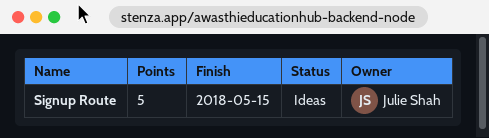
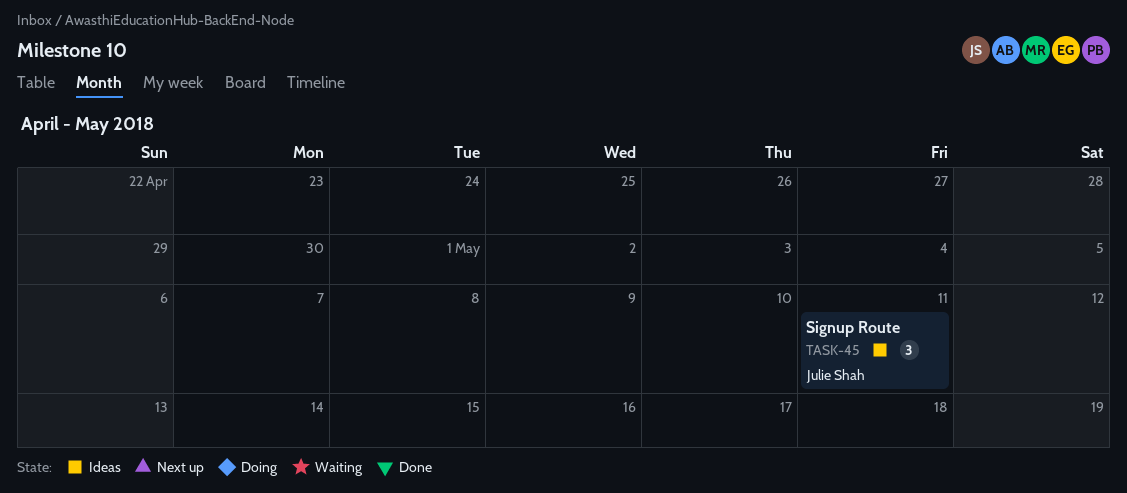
Signup Route, estimate: 5 -> 3
Signup Route, due: May 15 -> May 11

